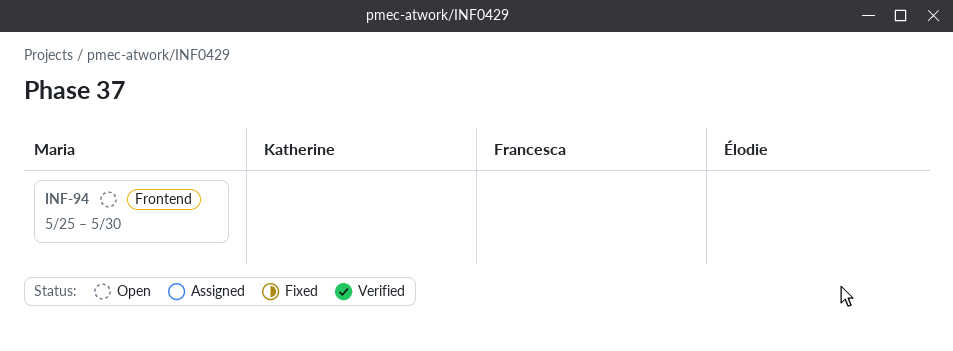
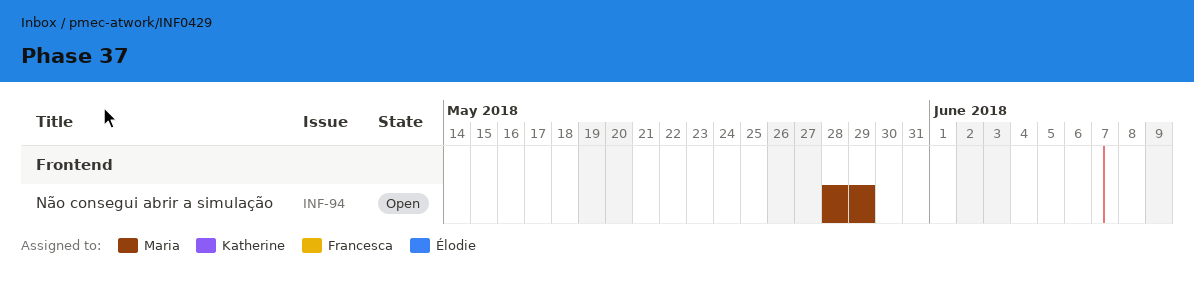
INF-94, start: May 25 -> May 28
INF-94, due: May 30 -> May 29

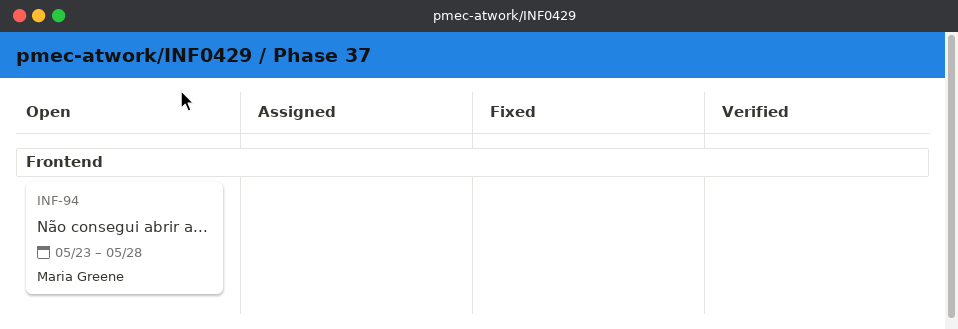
INF-94, start: May 28 -> May 23
INF-94, due: May 29 -> May 28

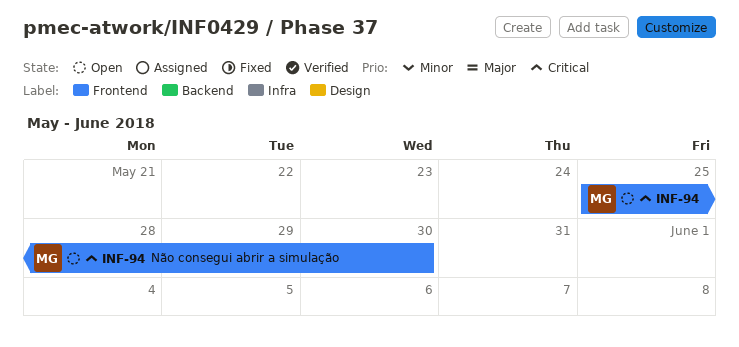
INF-94, start: May 23 -> May 25
INF-94, due: May 28 -> May 30

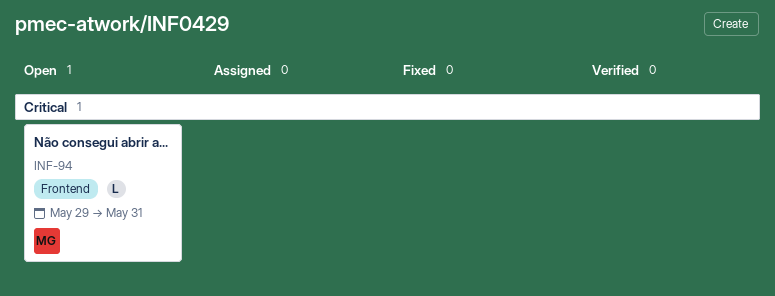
INF-94, start: May 25 -> May 29
INF-94, due: May 30 -> May 31

